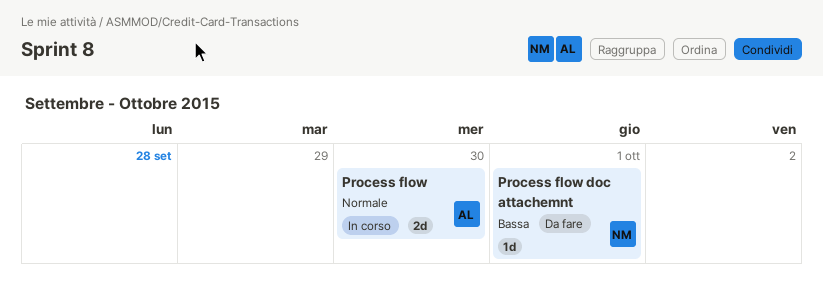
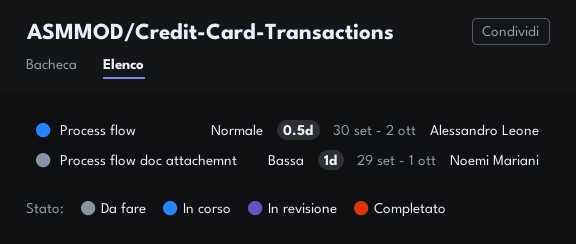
Process flow, estimate: 2d -> 0.5d
Process flow, due: Sep 30 -> Oct 2

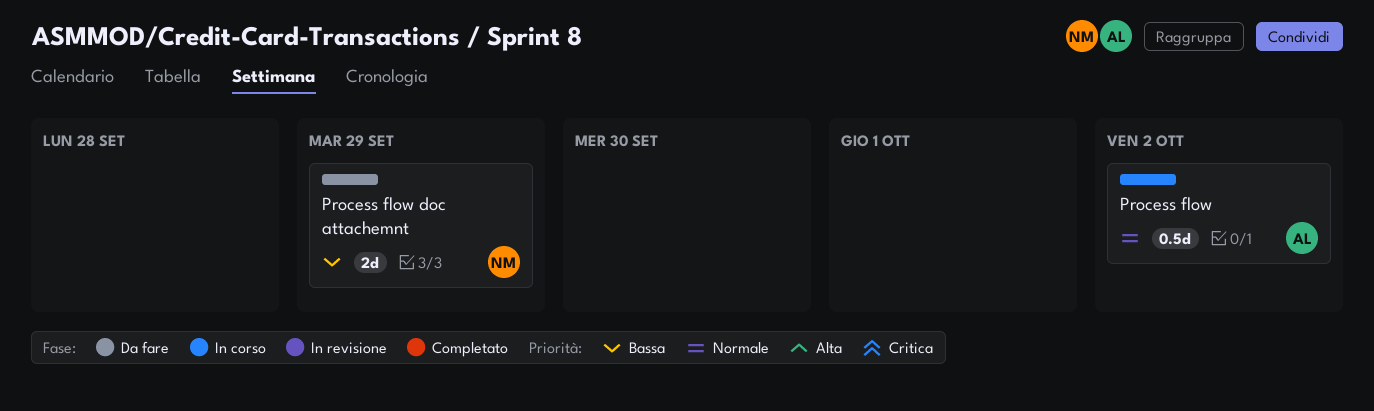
Process flow doc attachemnt, estimate: 1d -> 2d
Process flow doc attachemnt, due: Oct 1 -> Sep 29

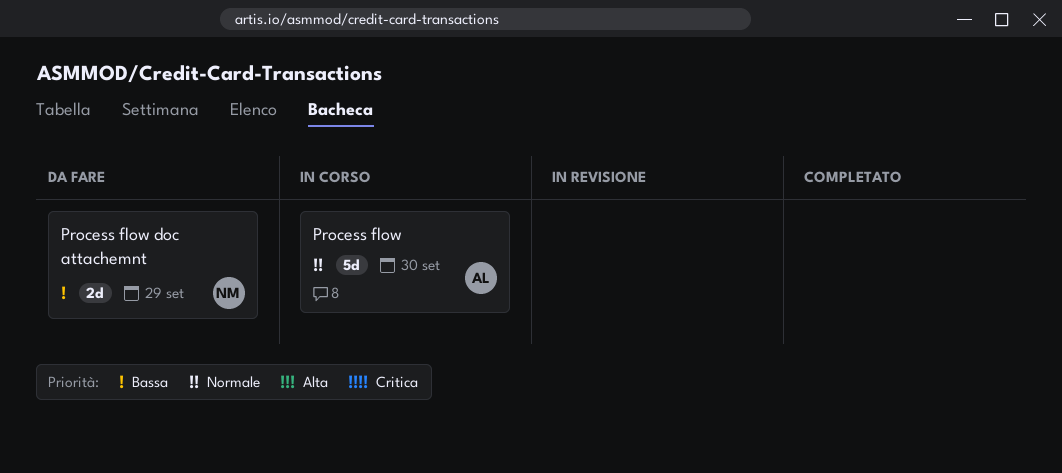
Process flow, estimate: 0.5d -> 5d
Process flow, due: Oct 2 -> Sep 30

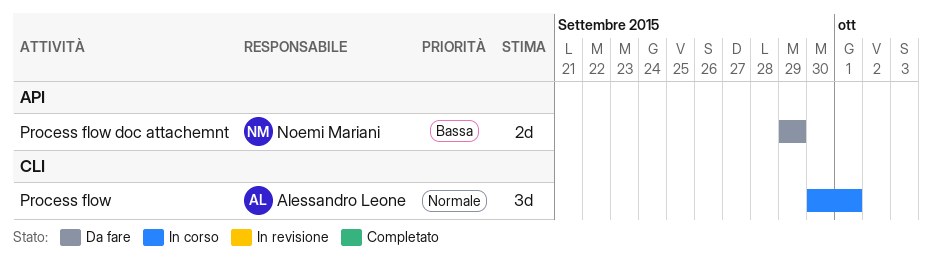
Process flow, estimate: 5d -> 3d
Process flow, due: Sep 30 -> Oct 1

